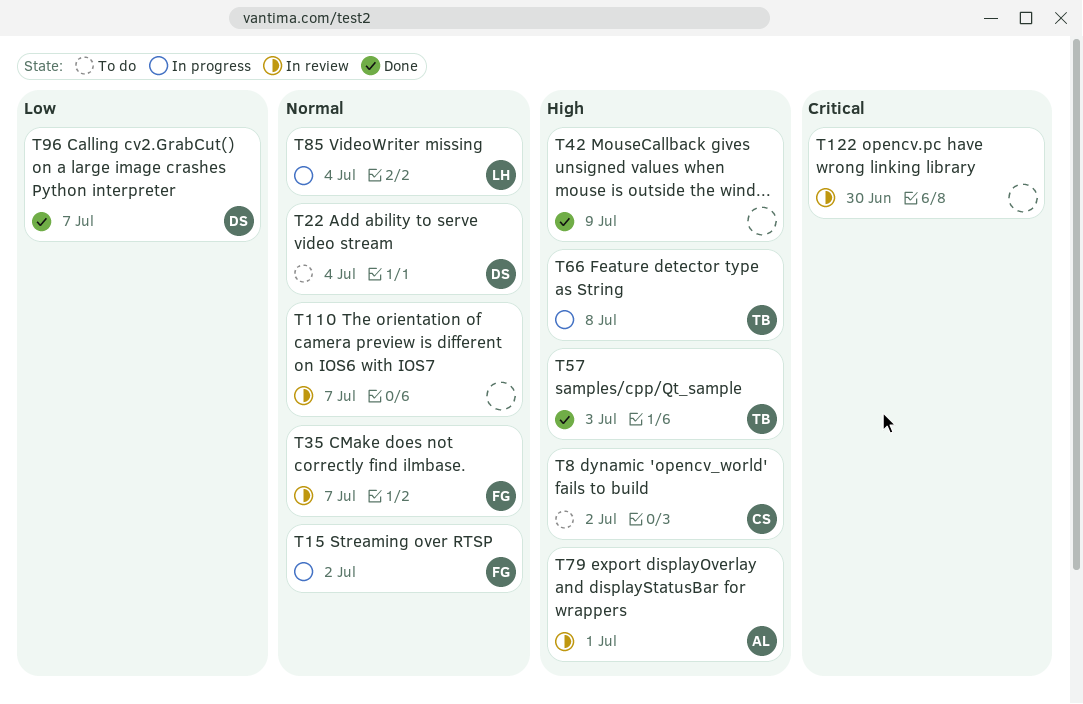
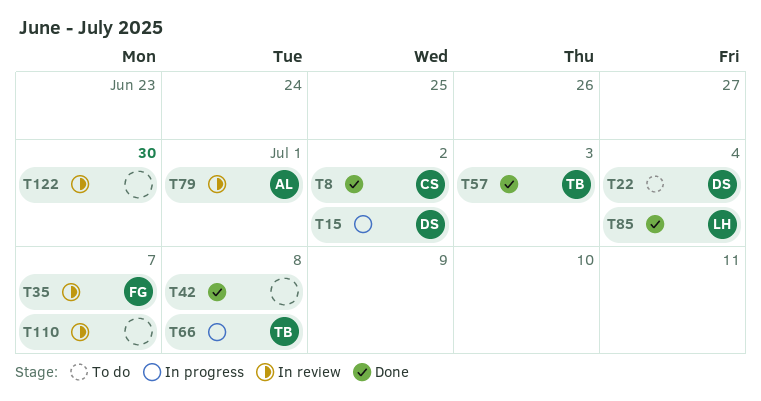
T8, status: To do -> Done
T15, owner: FG -> DS
T42, due: Jul 9 -> Jul 8
T85, status: In progress -> Done
T96: present -> none

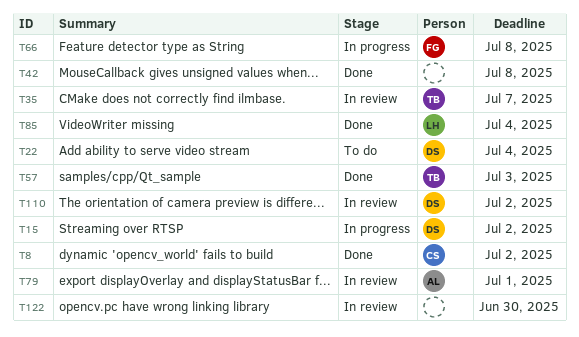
T35, owner: FG -> TB
T66, owner: TB -> FG
T110, owner: none -> DS
T110, due: Jul 7 -> Jul 2

